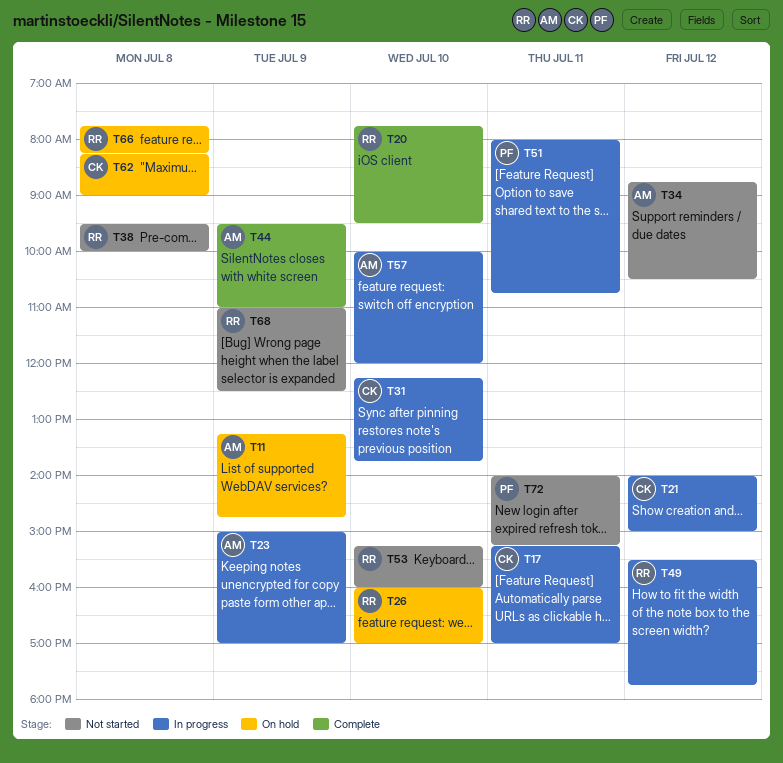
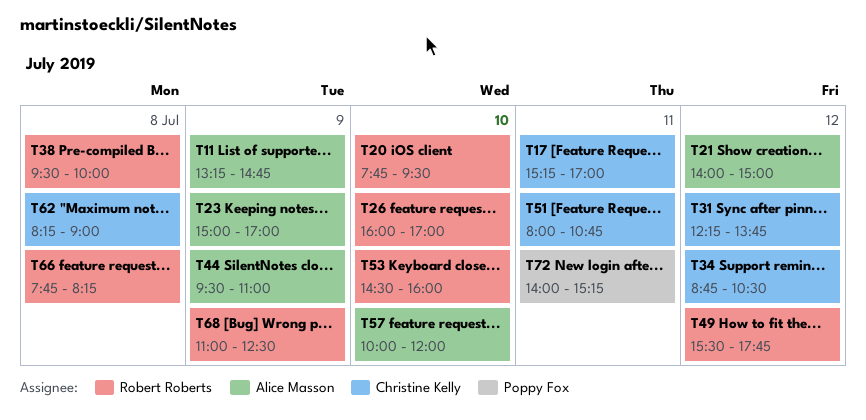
T21, owner: Christine Kelly -> Alice Masson
T31, day: Jul 10 -> Jul 12
T34, owner: Alice Masson -> Christine Kelly
T51, owner: Poppy Fox -> Christine Kelly
T53, begins: 15:15 -> 14:30

